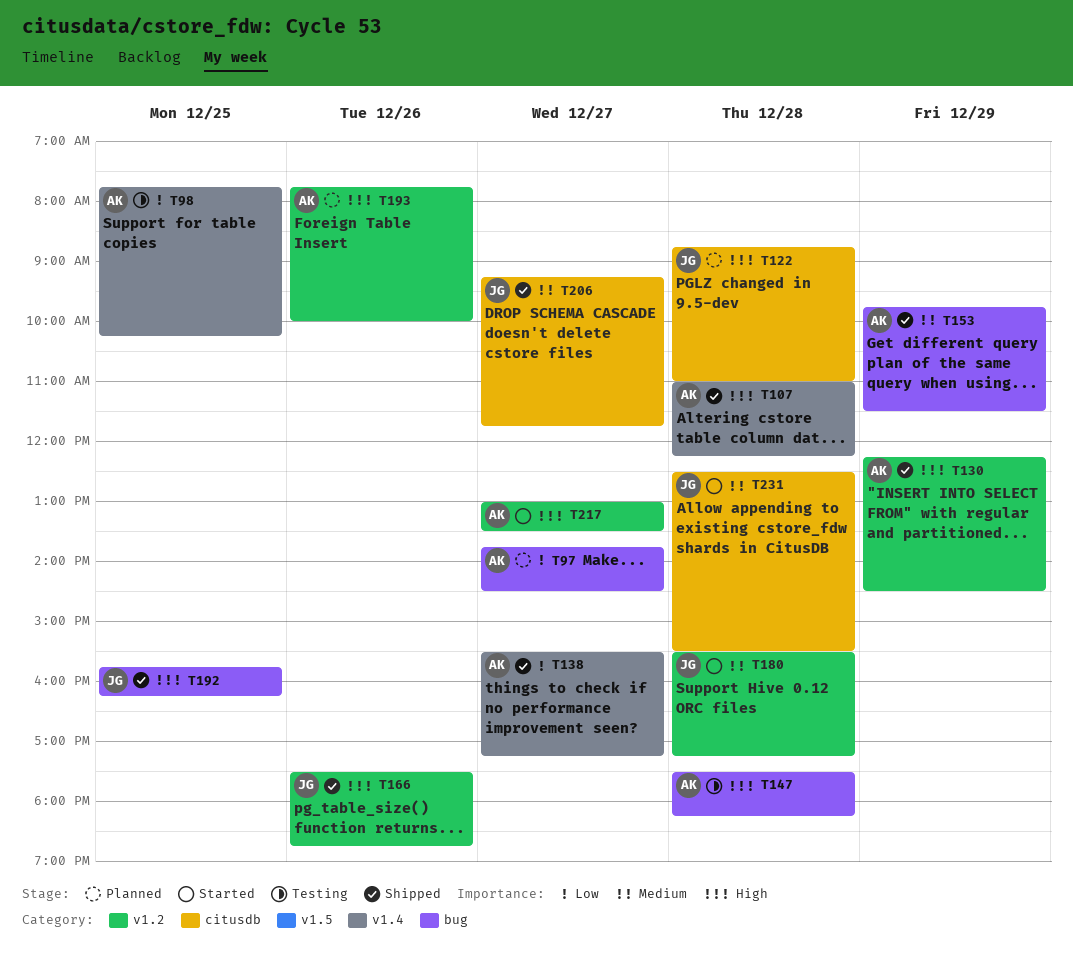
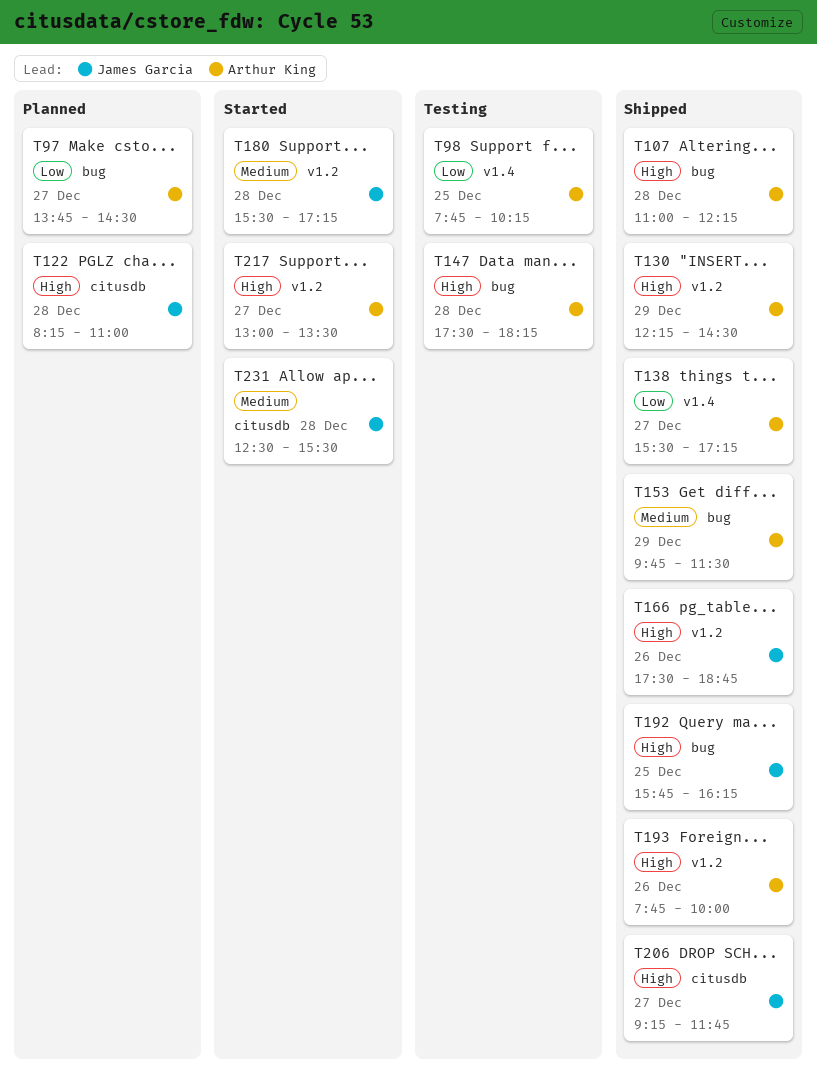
T107, label: v1.4 -> bug
T122, begins: 08:45 -> 08:15
T193, status: Planned -> Shipped
T206, priority: Medium -> High

